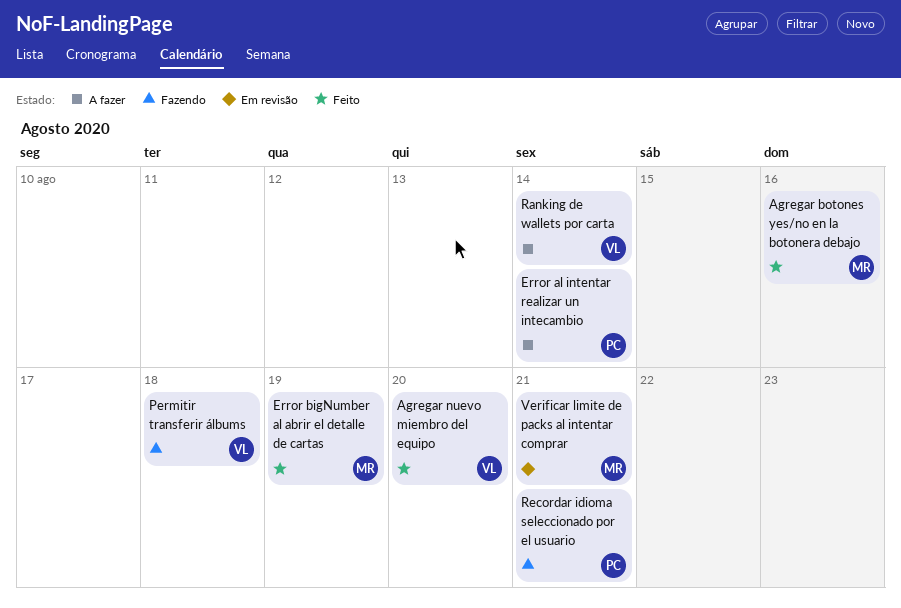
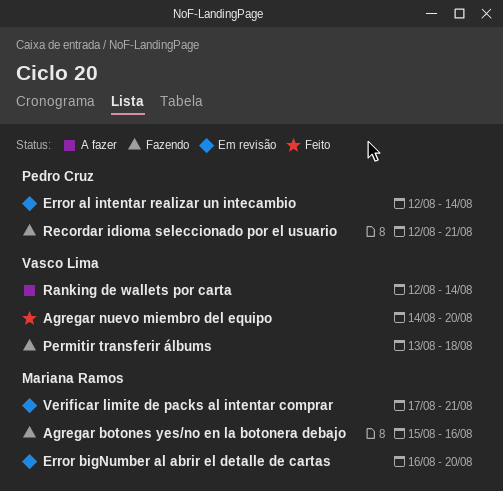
Agregar botones yes/no en la botonera debajo, status: Feito -> Fazendo
Error al intentar realizar un intecambio, status: A fazer -> Em revisão
Error bigNumber al abrir el detalle de cartas, status: Feito -> Em revisão
Error bigNumber al abrir el detalle de cartas, due: Aug 19 -> Aug 20

